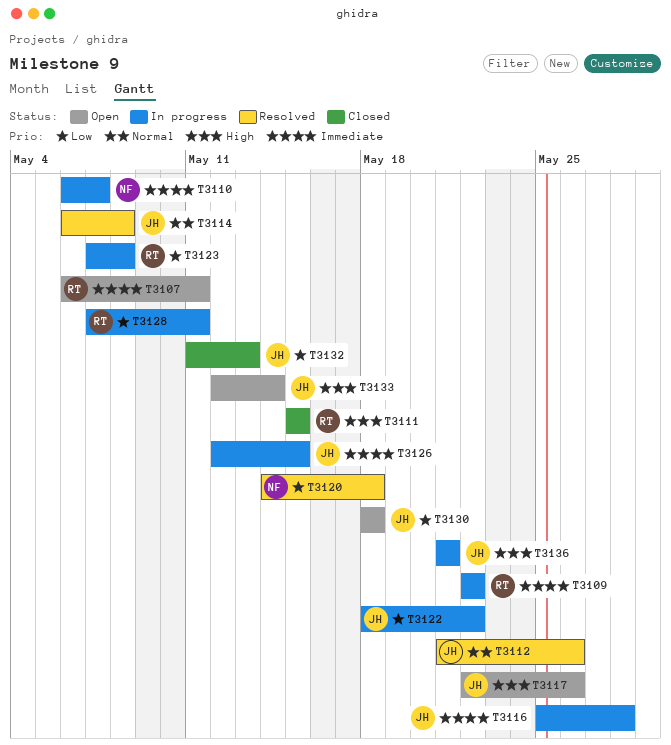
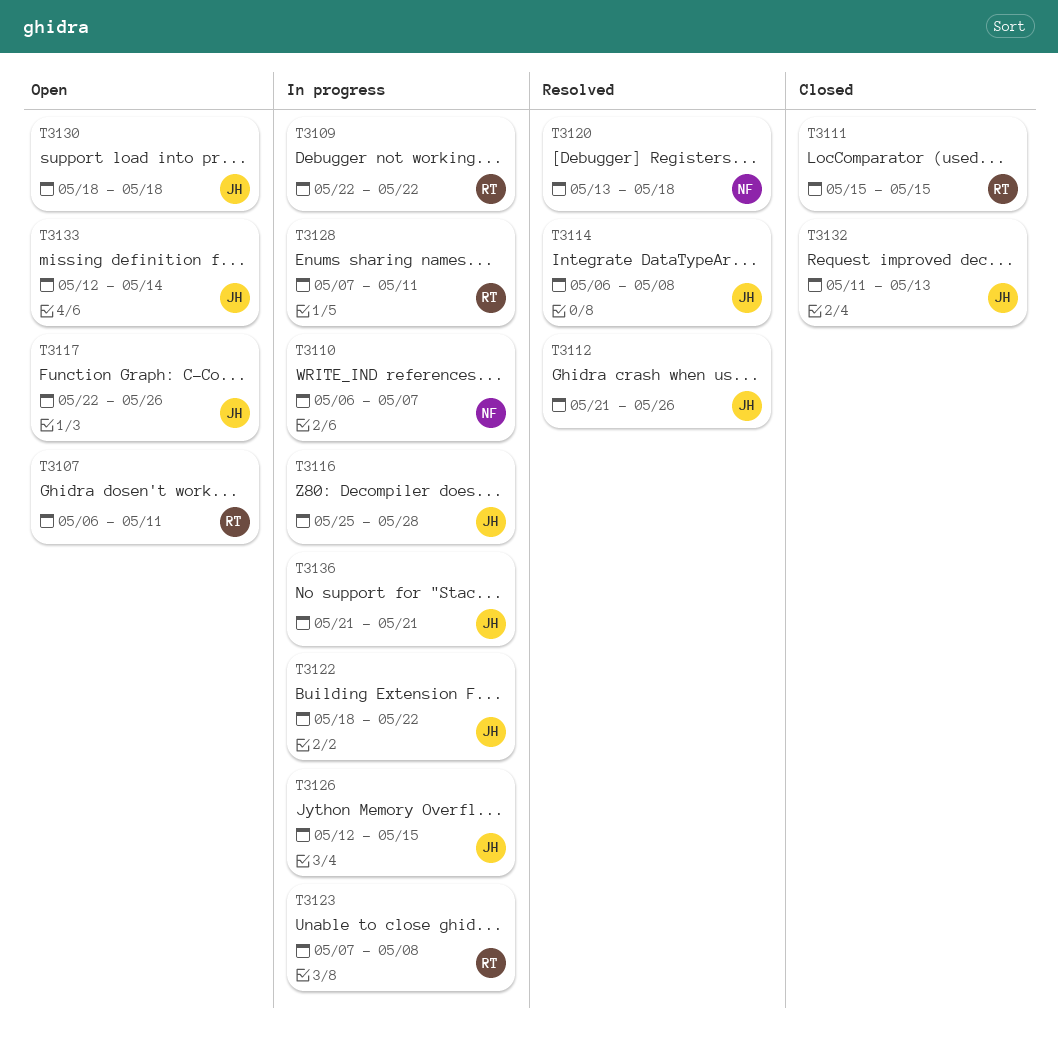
T3120, start: May 14 -> May 13

